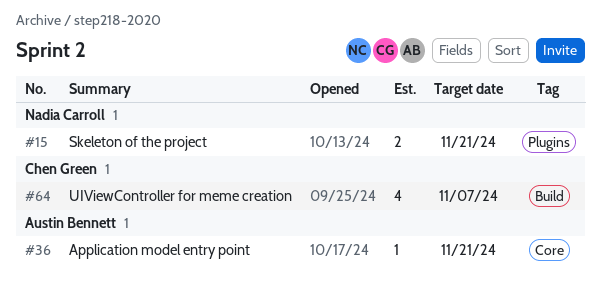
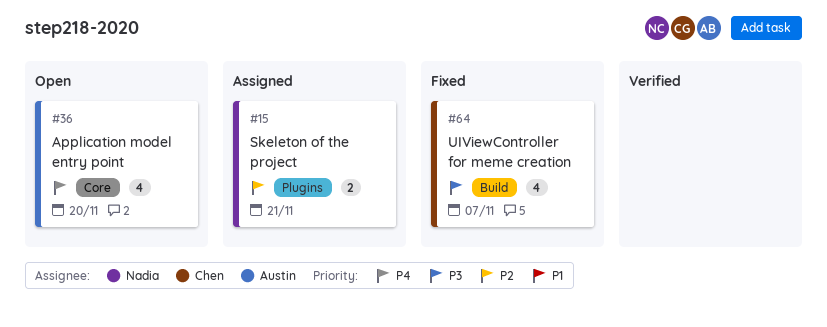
#36, estimate: 1 -> 4
#36, due: Nov 21 -> Nov 20

